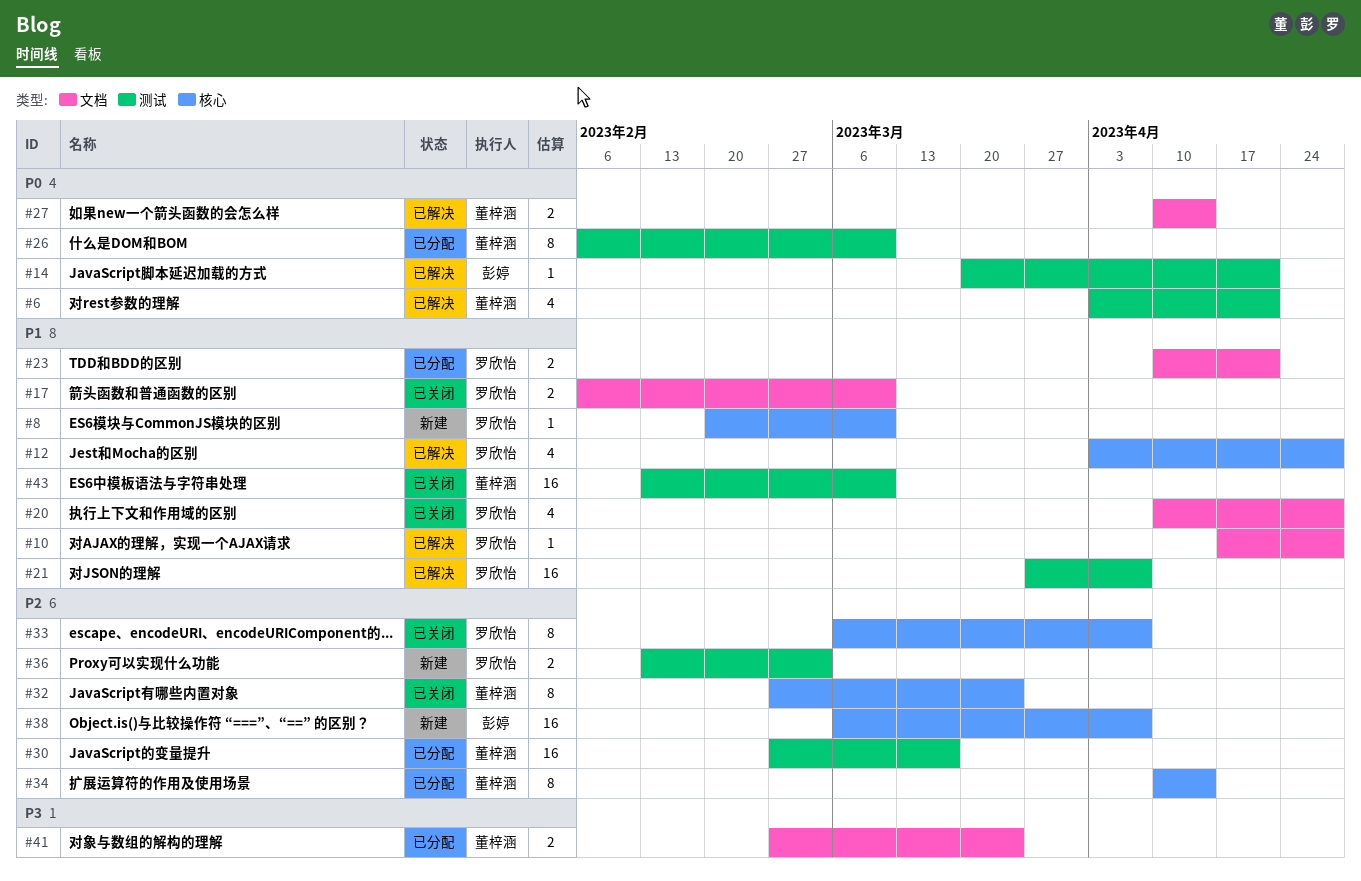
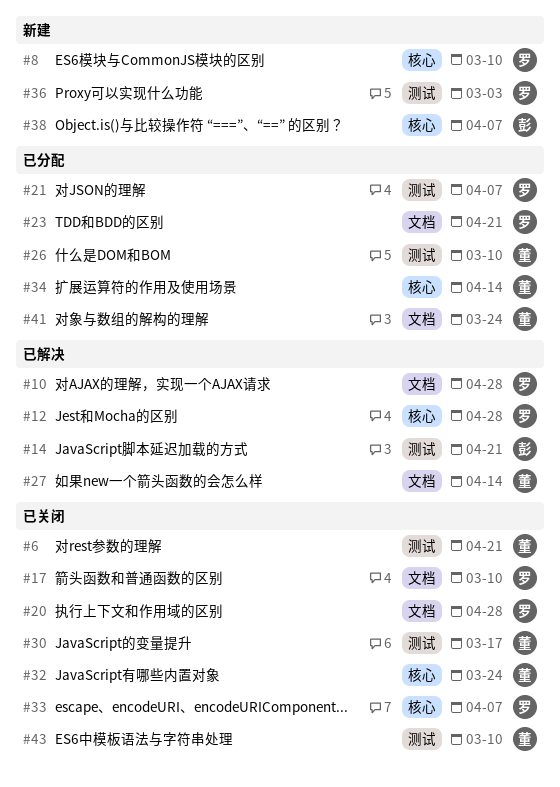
#6, status: 已解决 -> 已关闭
#21, status: 已解决 -> 已分配
#30, status: 已分配 -> 已关闭

